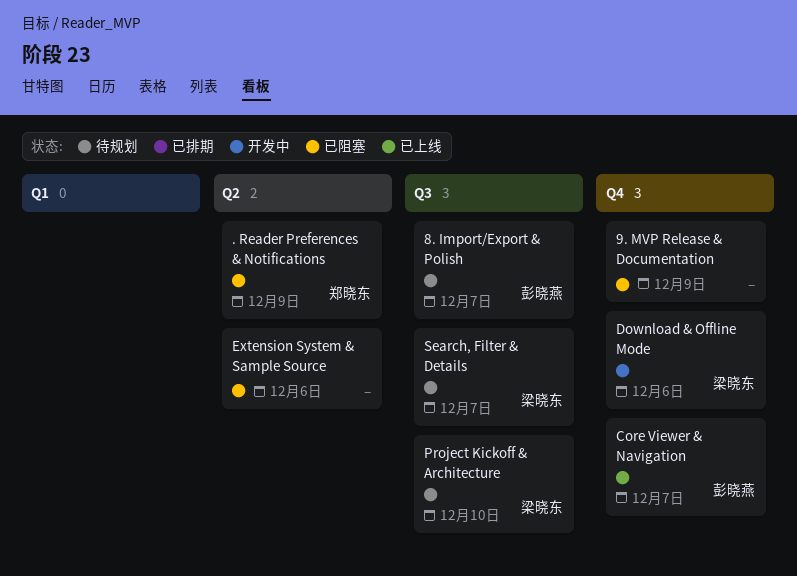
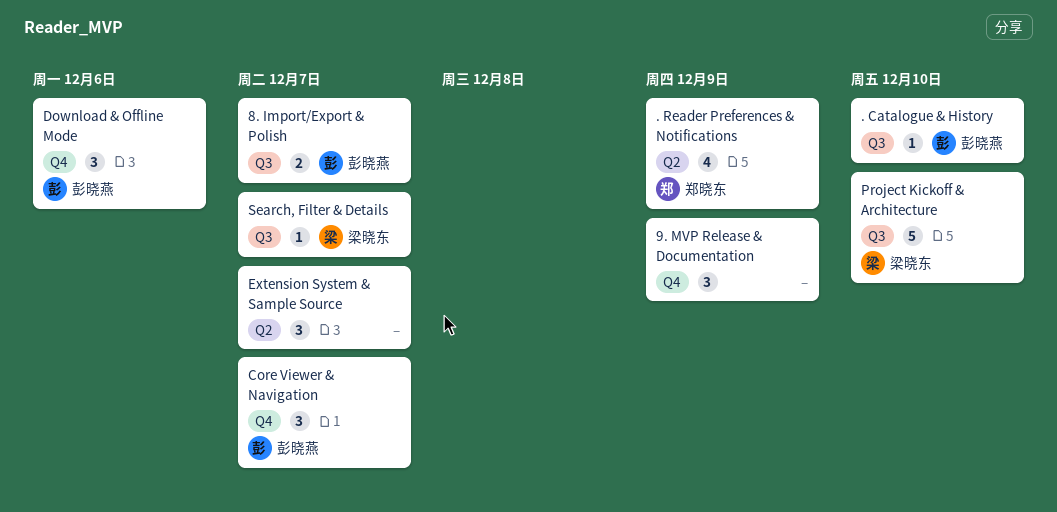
. Catalogue & History: none -> present
Download & Offline Mode, owner: 梁晓东 -> 彭晓燕
Extension System & Sample Source, due: Dec 6 -> Dec 7

